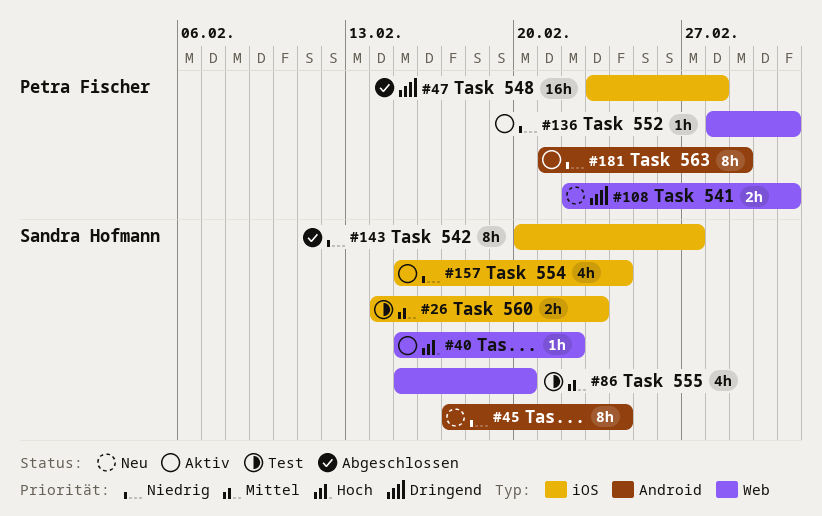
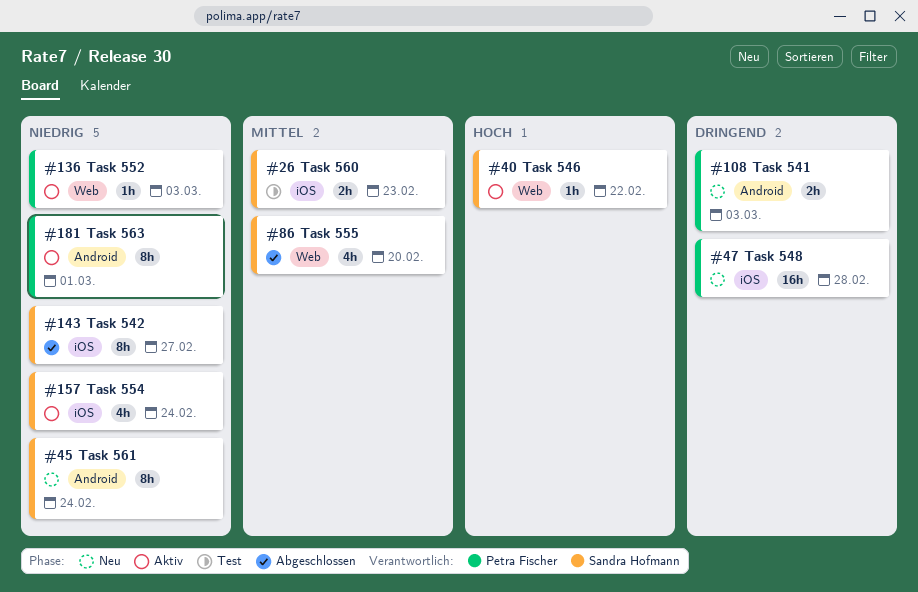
#47, status: Abgeschlossen -> Neu
#86, status: Test -> Abgeschlossen
#108, label: Web -> Android

